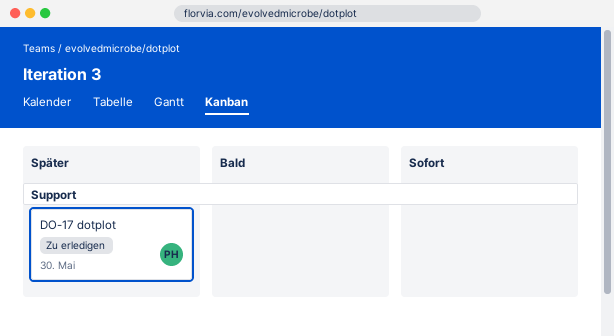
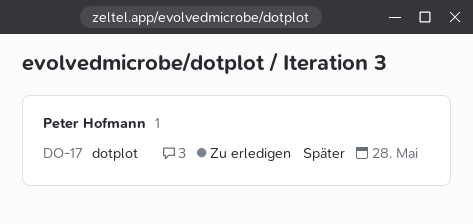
DO-17, due: May 30 -> May 28

